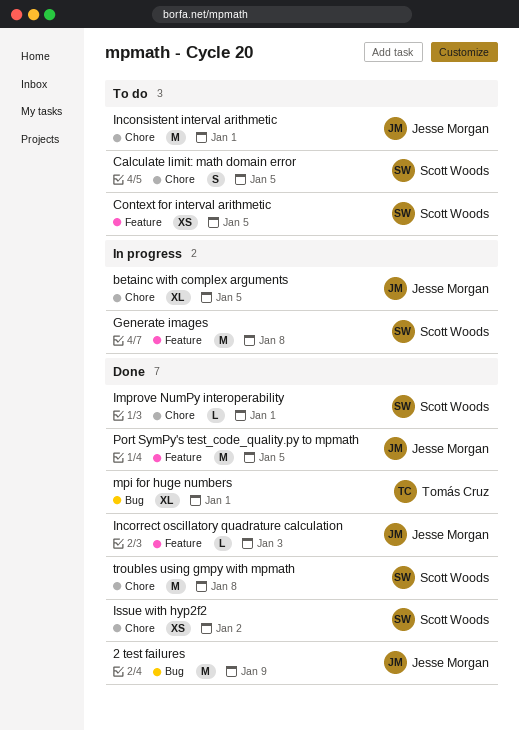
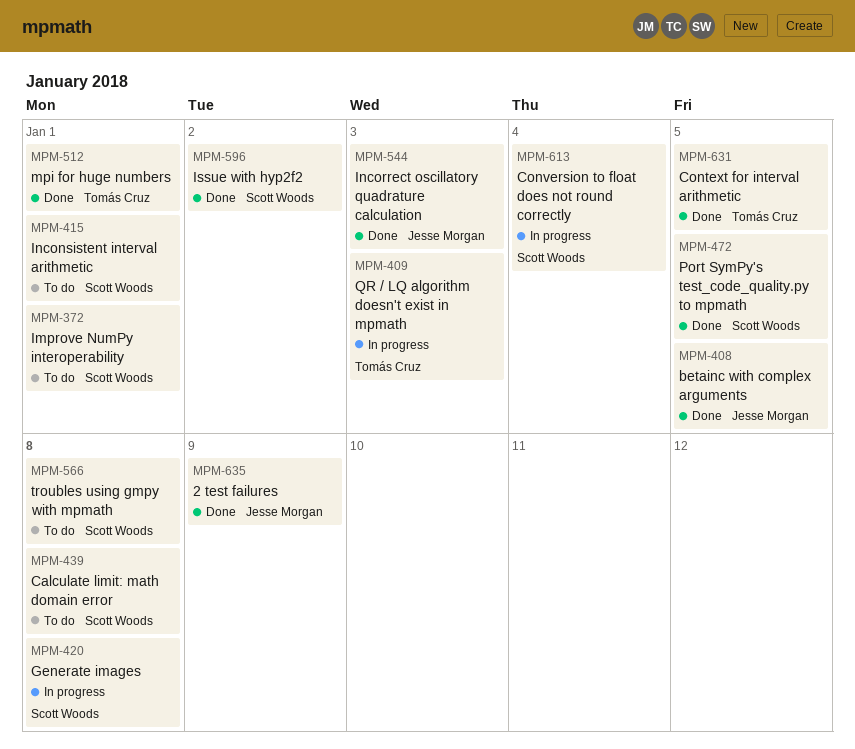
betainc with complex arguments, status: In progress -> Done
Calculate limit: math domain error, due: Jan 5 -> Jan 8
Context for interval arithmetic, status: To do -> Done
Context for interval arithmetic, owner: Scott Woods -> Tomás Cruz
Conversion to float does not round correctly: none -> present
Improve NumPy interoperability, status: Done -> To do
Inconsistent interval arithmetic, owner: Jesse Morgan -> Scott Woods
Port SymPy's test_code_quality.py to mpmath, owner: Jesse Morgan -> Scott Woods
QR / LQ algorithm doesn't exist in mpmath: none -> present
troubles using gmpy with mpmath, status: Done -> To do

